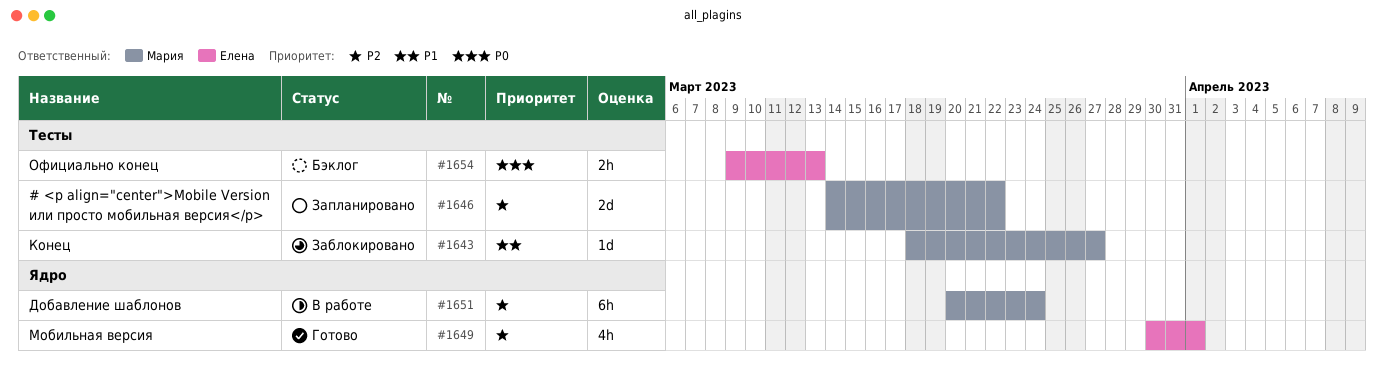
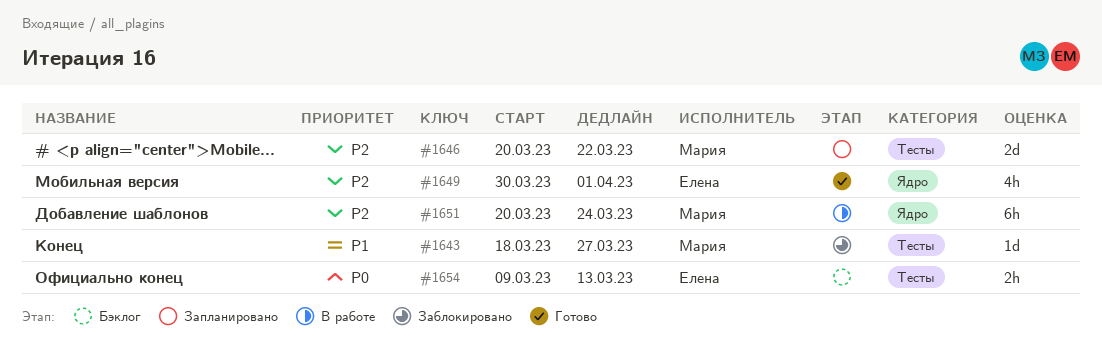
#1646, start: Mar 14 -> Mar 20

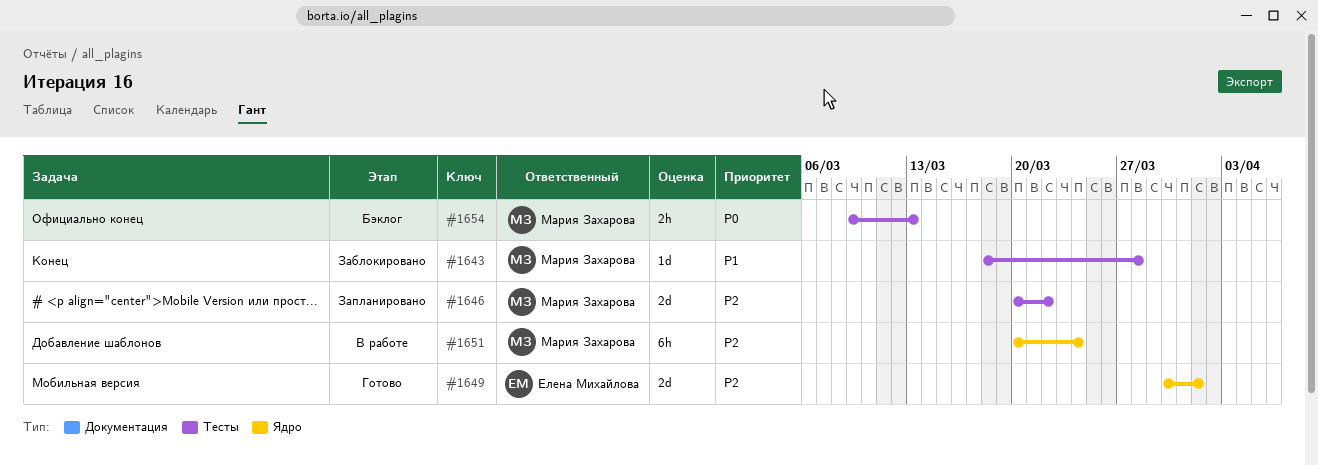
#1643, due: Mar 27 -> Mar 28
#1649, estimate: 4h -> 2d
#1654, owner: Елена Михайлова -> Мария Захарова

